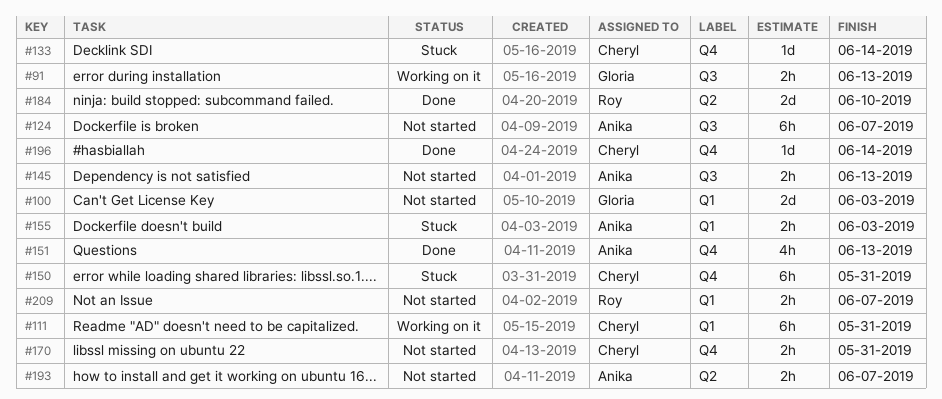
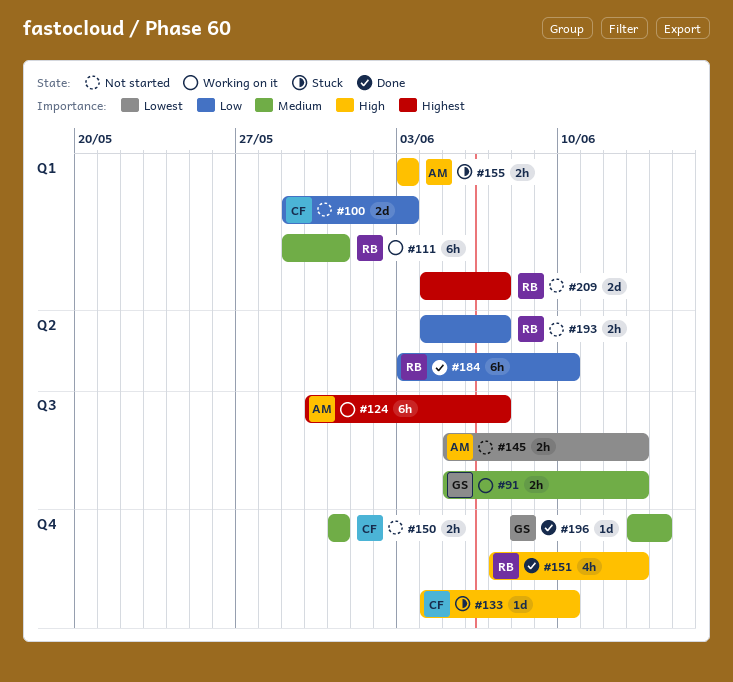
#100, owner: Gloria -> Cheryl
#111, owner: Cheryl -> Roy
#124, status: Not started -> Working on it
#133, due: Jun 14 -> Jun 10
#150, status: Stuck -> Not started
#150, estimate: 6h -> 2h
#151, owner: Anika -> Roy
#170: present -> none
#184, estimate: 2d -> 6h
#193, owner: Anika -> Roy
#196, owner: Cheryl -> Gloria
#209, estimate: 2h -> 2d

